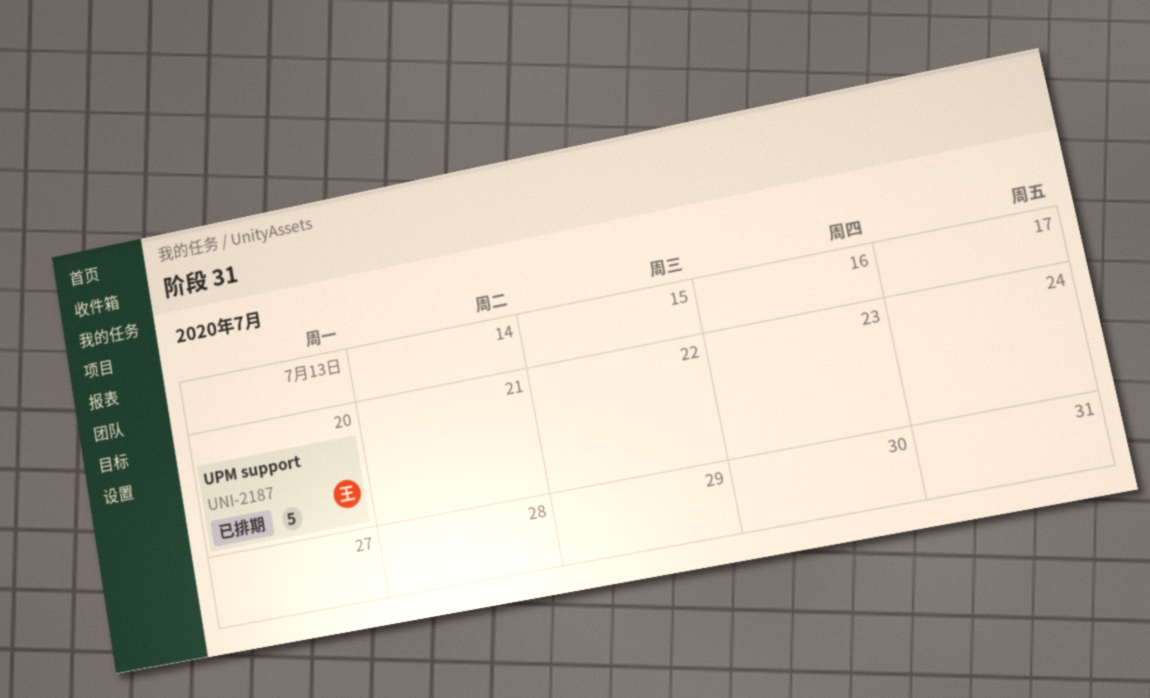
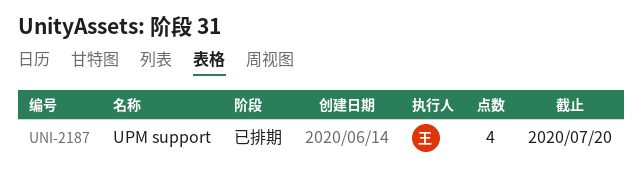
UNI-2187, estimate: 5 -> 4

